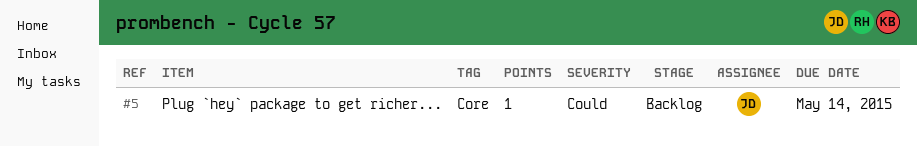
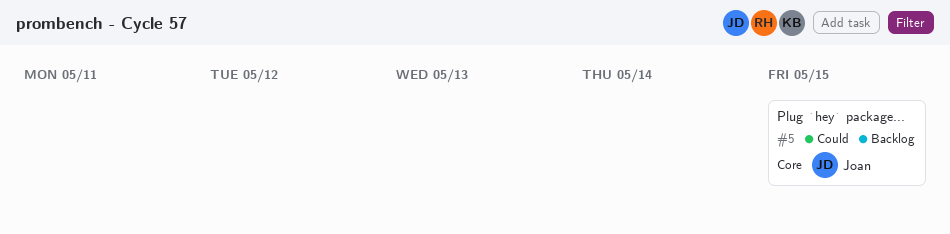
#5, due: May 14 -> May 15

